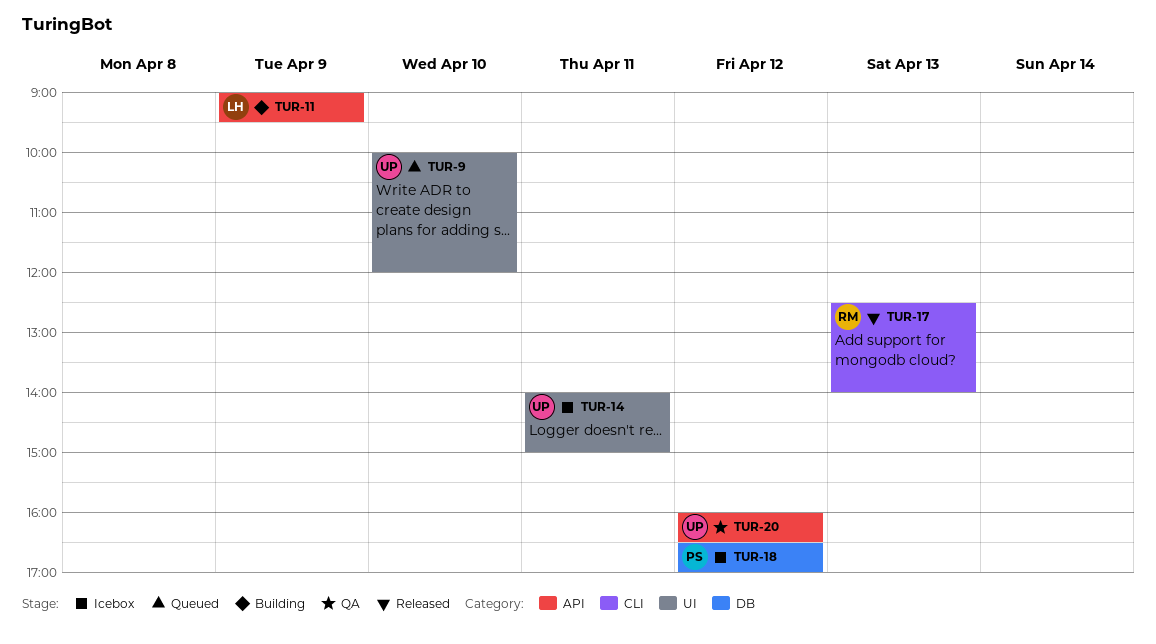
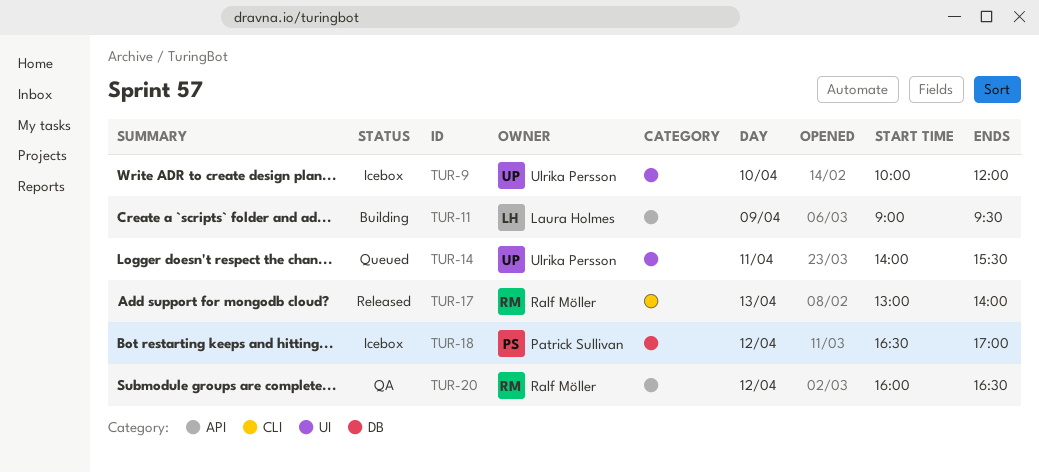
TUR-9, status: Queued -> Icebox
TUR-14, status: Icebox -> Queued
TUR-14, ends: 15:00 -> 15:30
TUR-17, begins: 12:30 -> 13:00
TUR-20, owner: Ulrika Persson -> Ralf Möller

